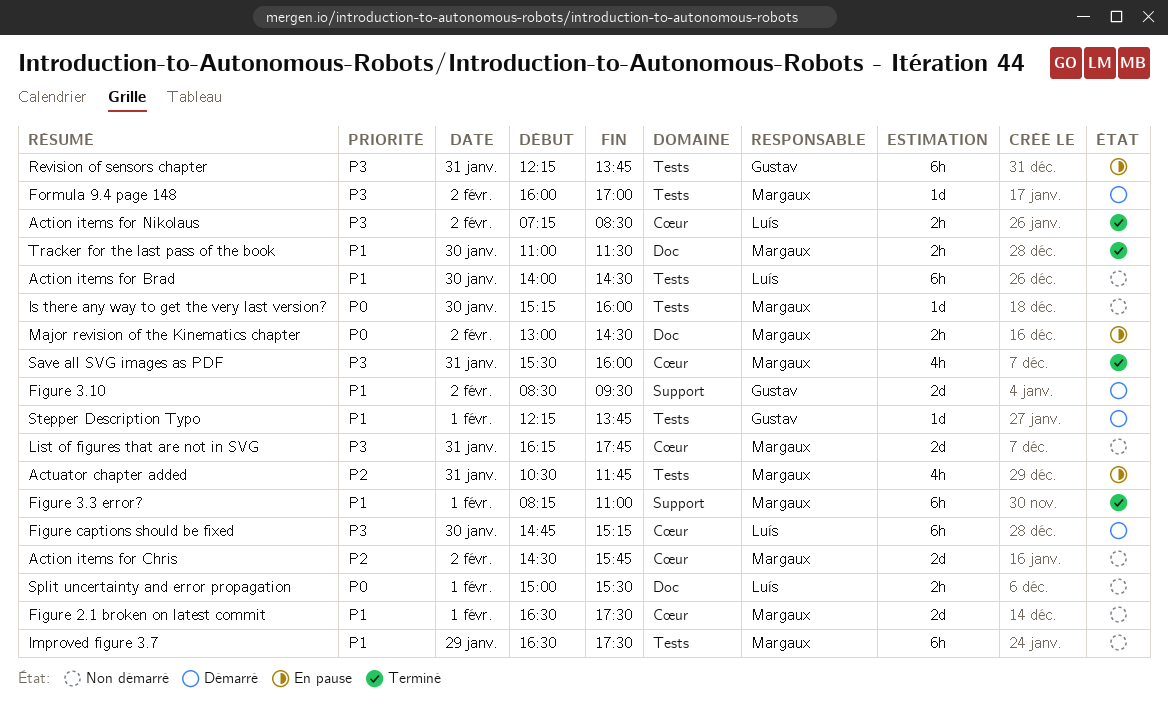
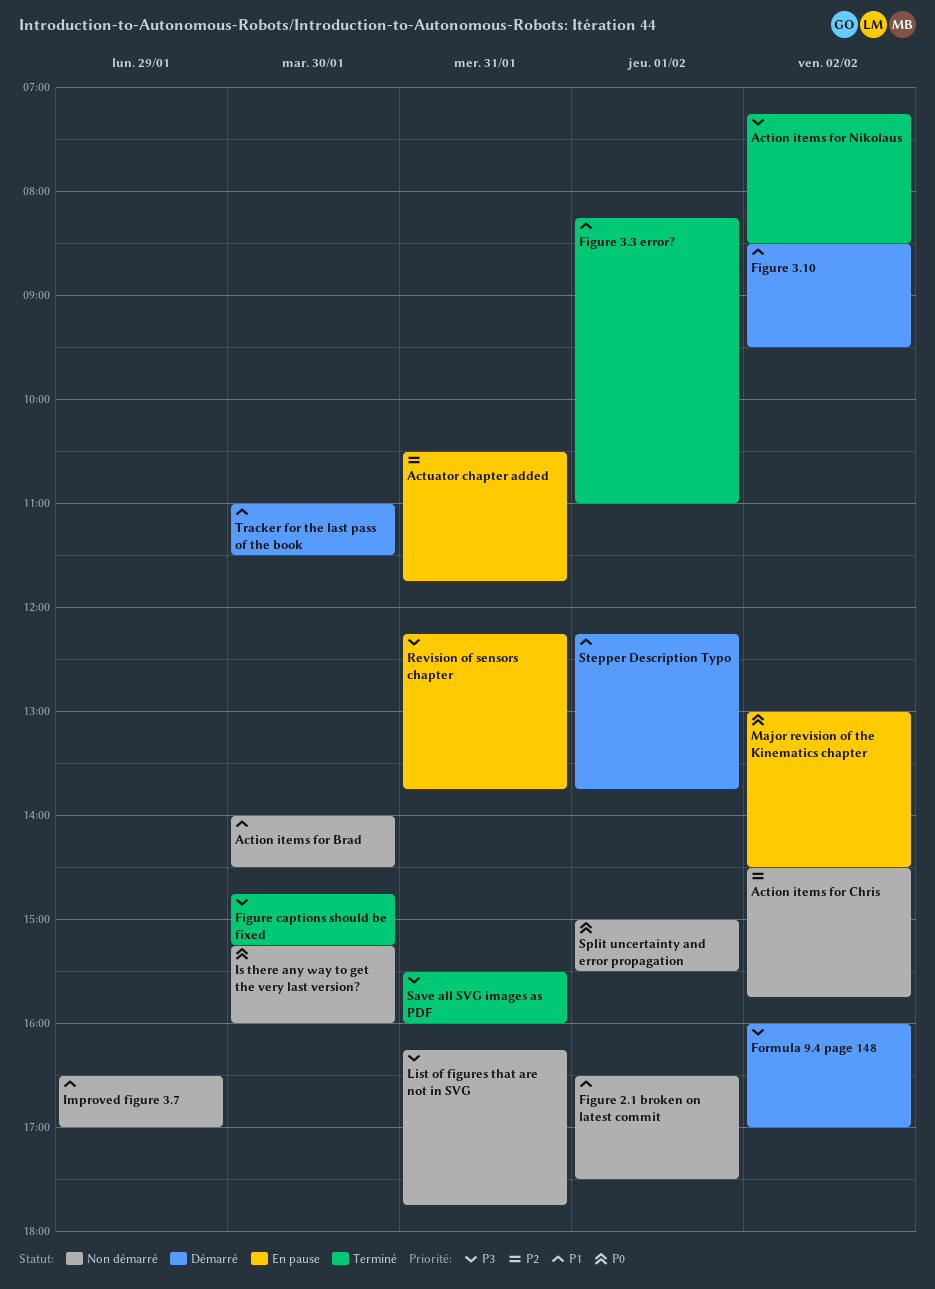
Figure captions should be fixed, status: Démarré -> Terminé
Improved figure 3.7, ends: 17:30 -> 17:00
Tracker for the last pass of the book, status: Terminé -> Démarré

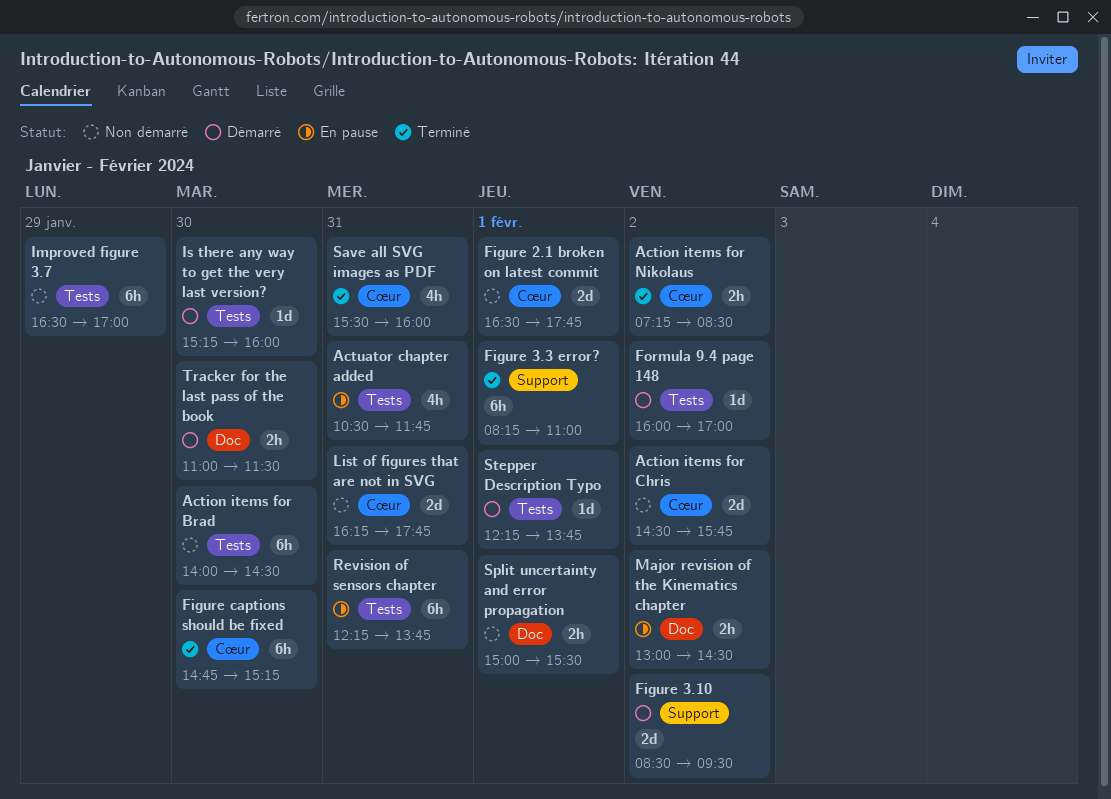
Figure 2.1 broken on latest commit, ends: 17:30 -> 17:45
Is there any way to get the very last version?, status: Non démarré -> Démarré

